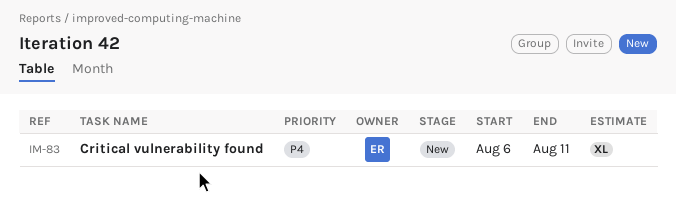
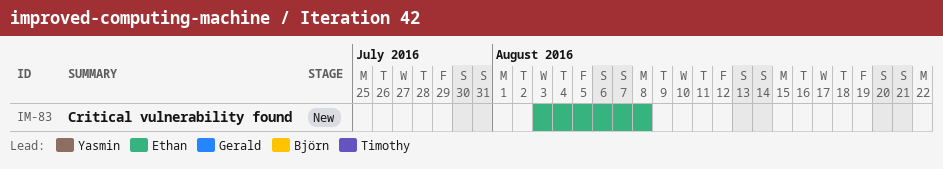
IM-83, start: Aug 6 -> Aug 3
IM-83, due: Aug 11 -> Aug 8

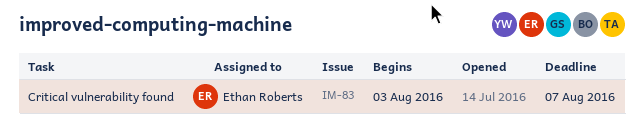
IM-83, due: Aug 8 -> Aug 7

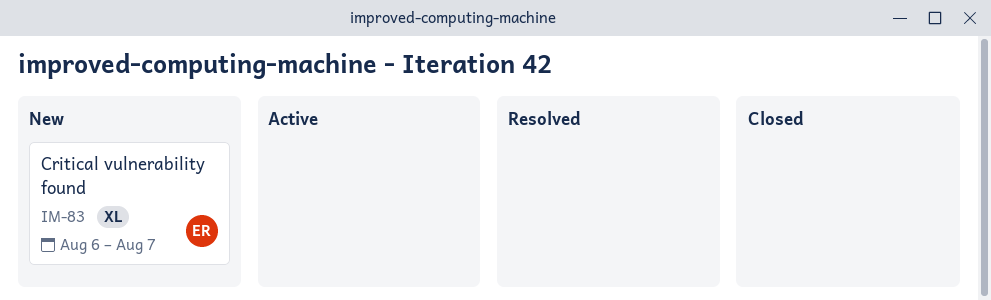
IM-83, start: Aug 3 -> Aug 6

